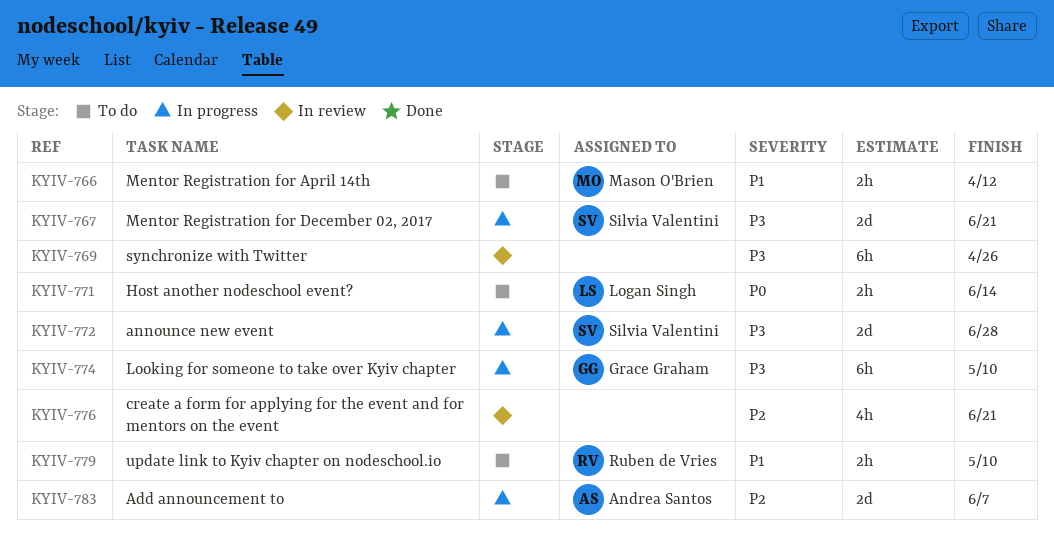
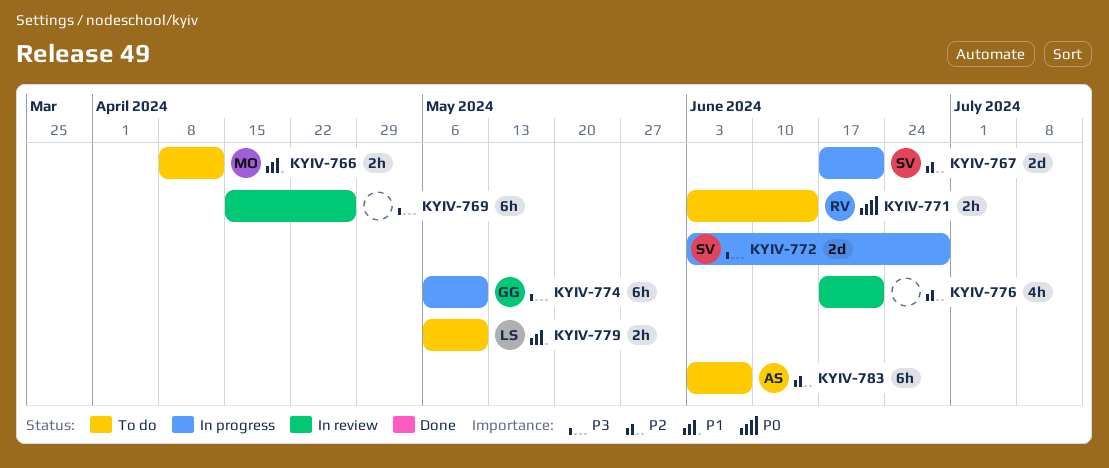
KYIV-767, priority: P3 -> P2
KYIV-771, owner: Logan Singh -> Ruben de Vries
KYIV-779, owner: Ruben de Vries -> Logan Singh
KYIV-783, status: In progress -> To do
KYIV-783, estimate: 2d -> 6h

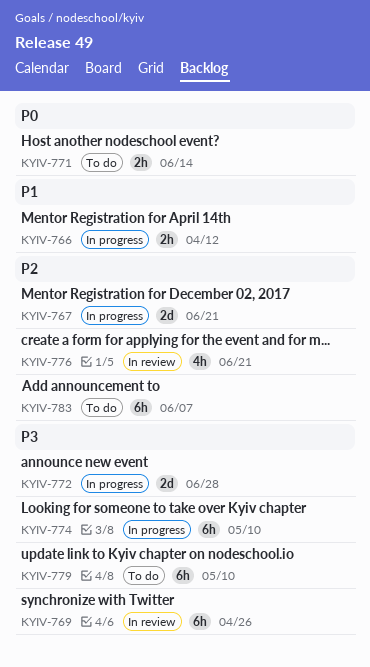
KYIV-766, status: To do -> In progress
KYIV-779, priority: P1 -> P3
KYIV-779, estimate: 2h -> 6h

